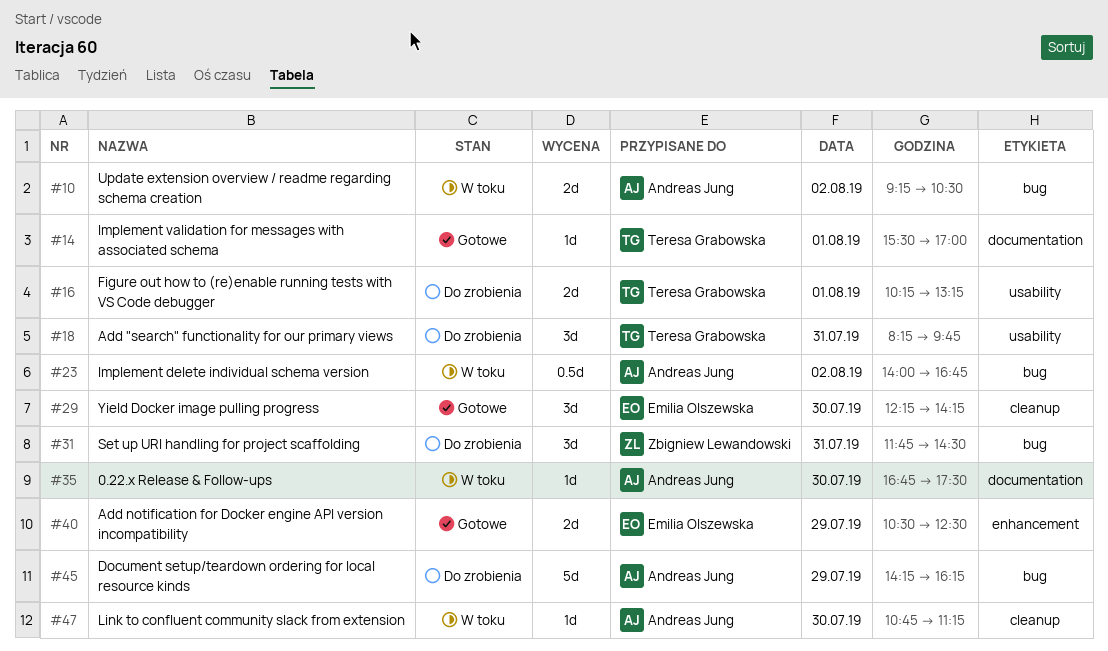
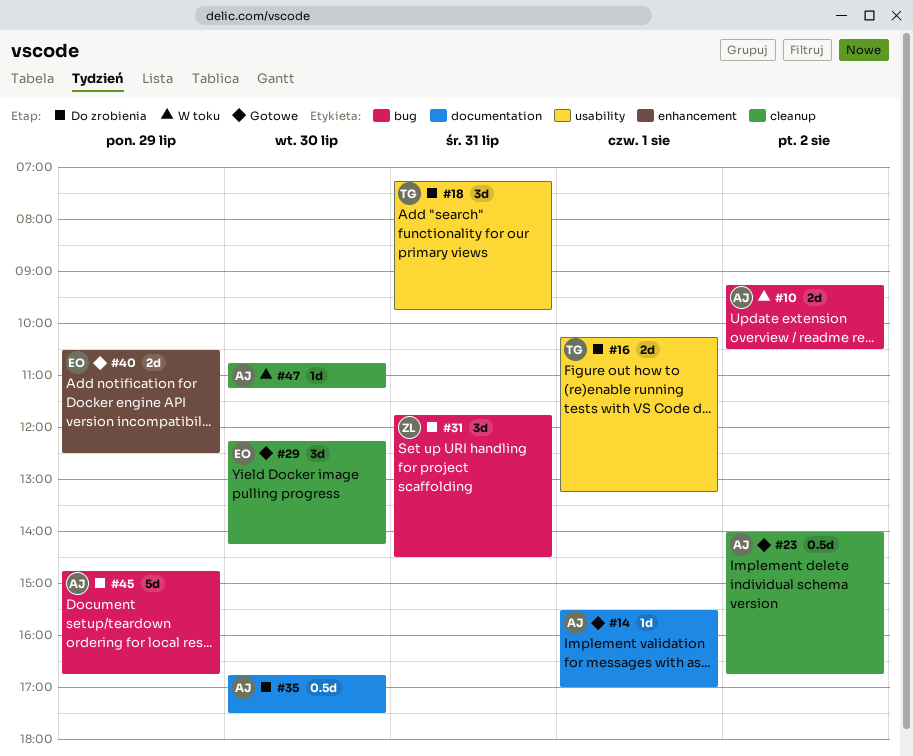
#14, owner: Teresa Grabowska -> Andreas Jung
#18, begins: 08:15 -> 07:15
#23, status: W toku -> Gotowe
#23, label: bug -> cleanup
#35, status: W toku -> Do zrobienia
#35, estimate: 1d -> 0.5d
#45, begins: 14:15 -> 14:45
#45, ends: 16:15 -> 16:45

